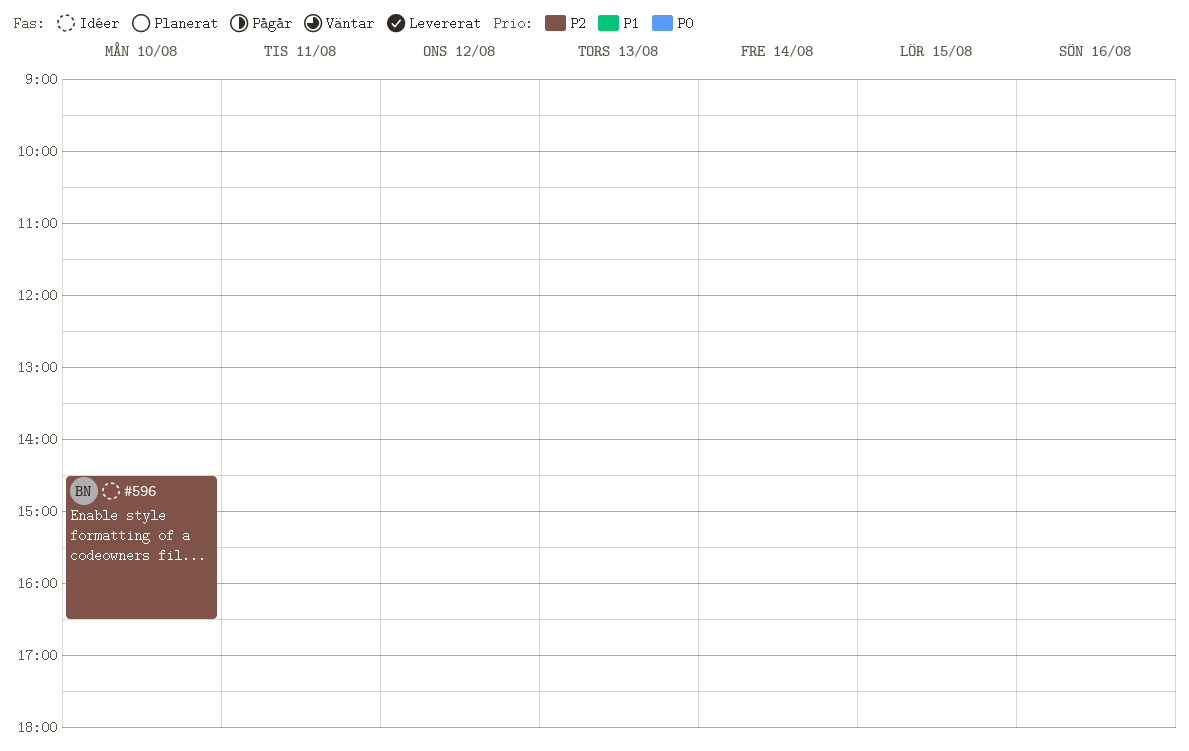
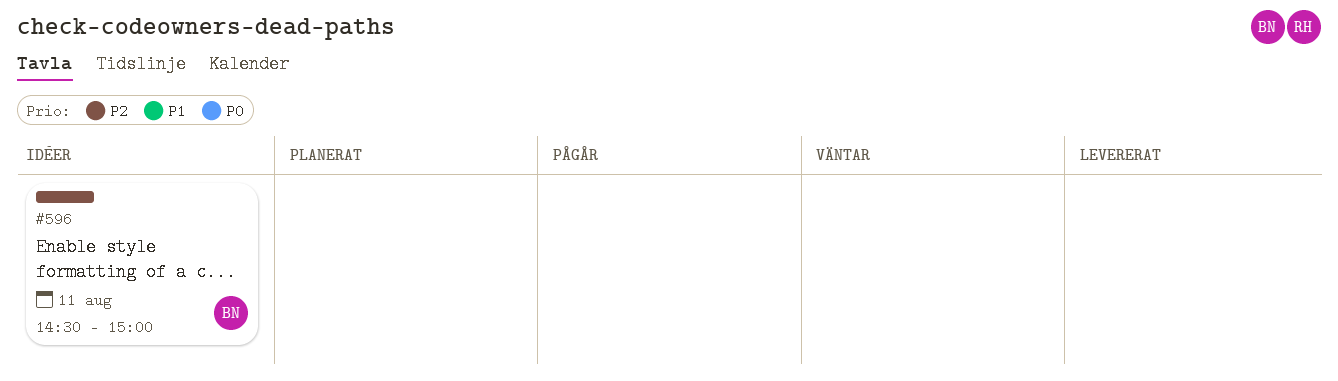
#596, day: Aug 10 -> Aug 11
#596, ends: 16:30 -> 15:00

